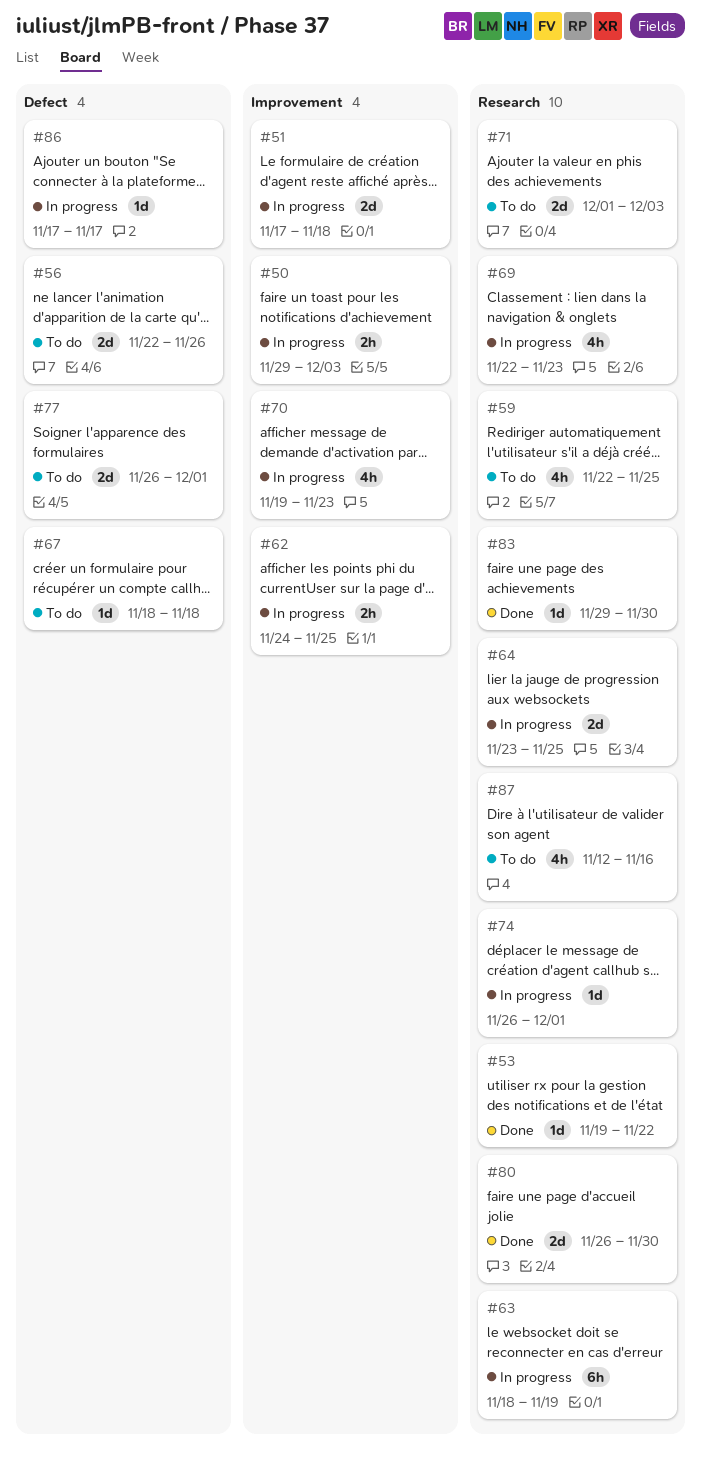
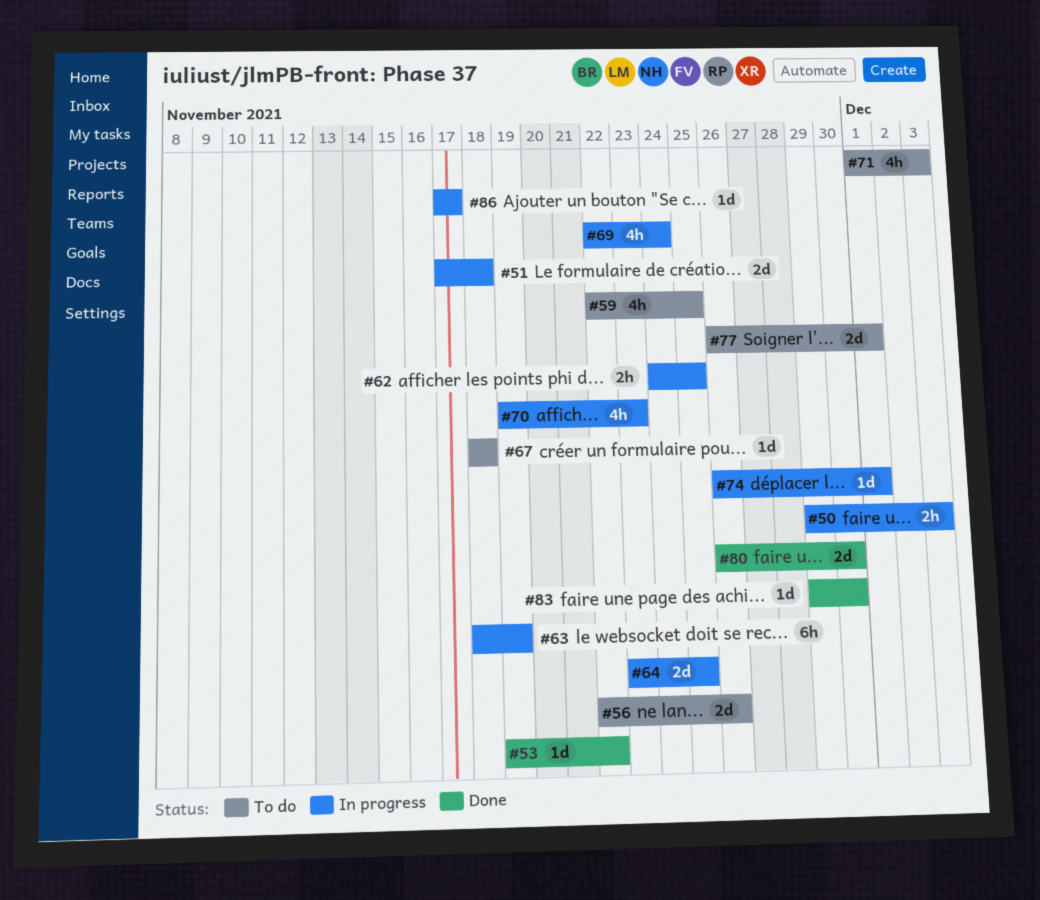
#69, due: Nov 23 -> Nov 24
#71, estimate: 2d -> 4h
#87: present -> none

